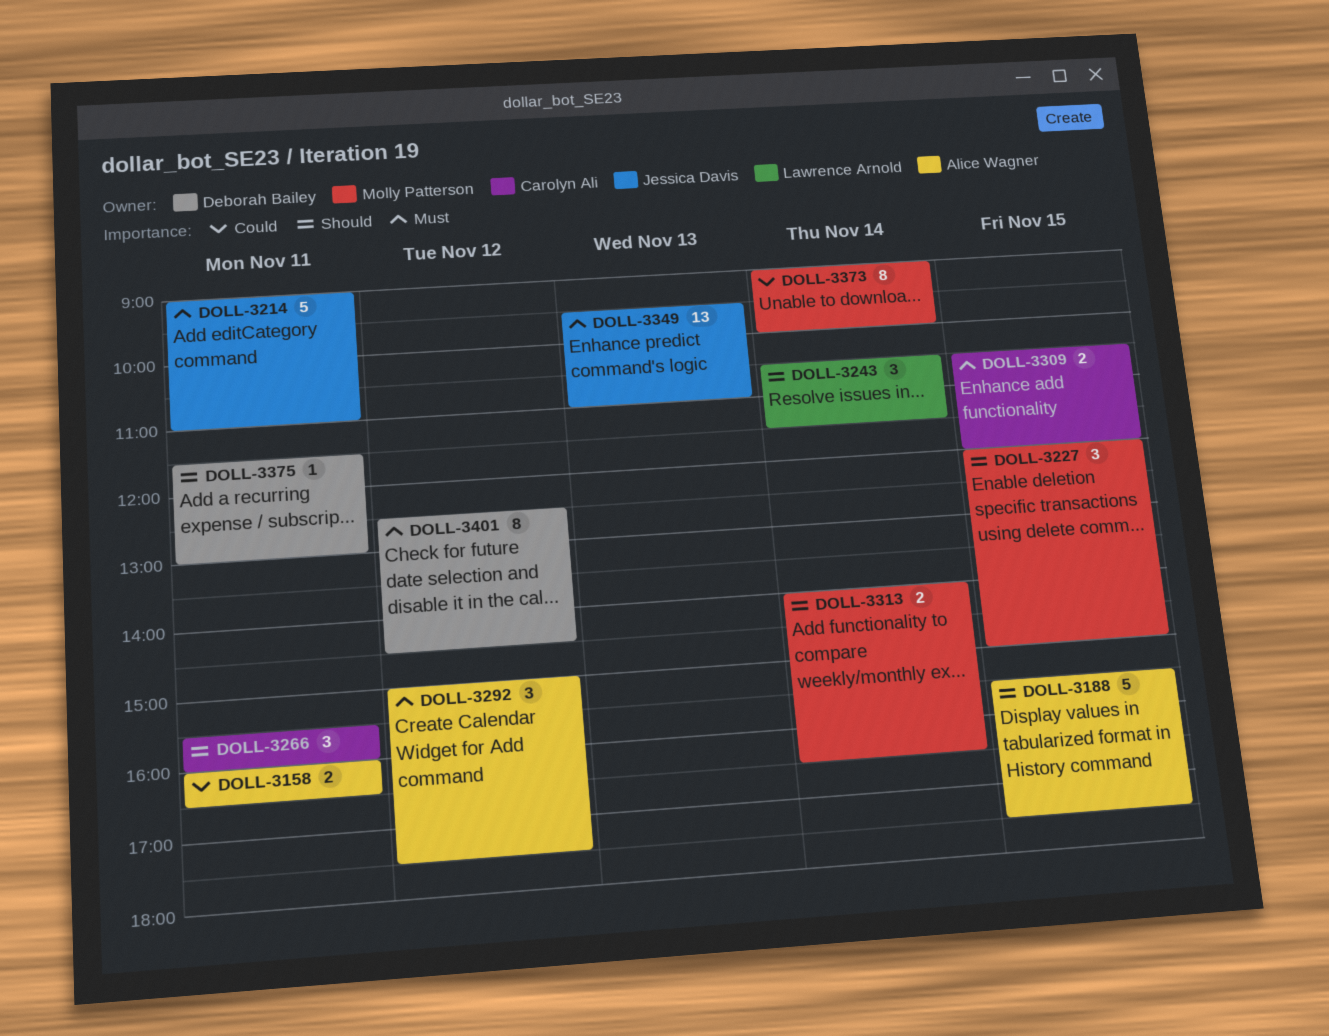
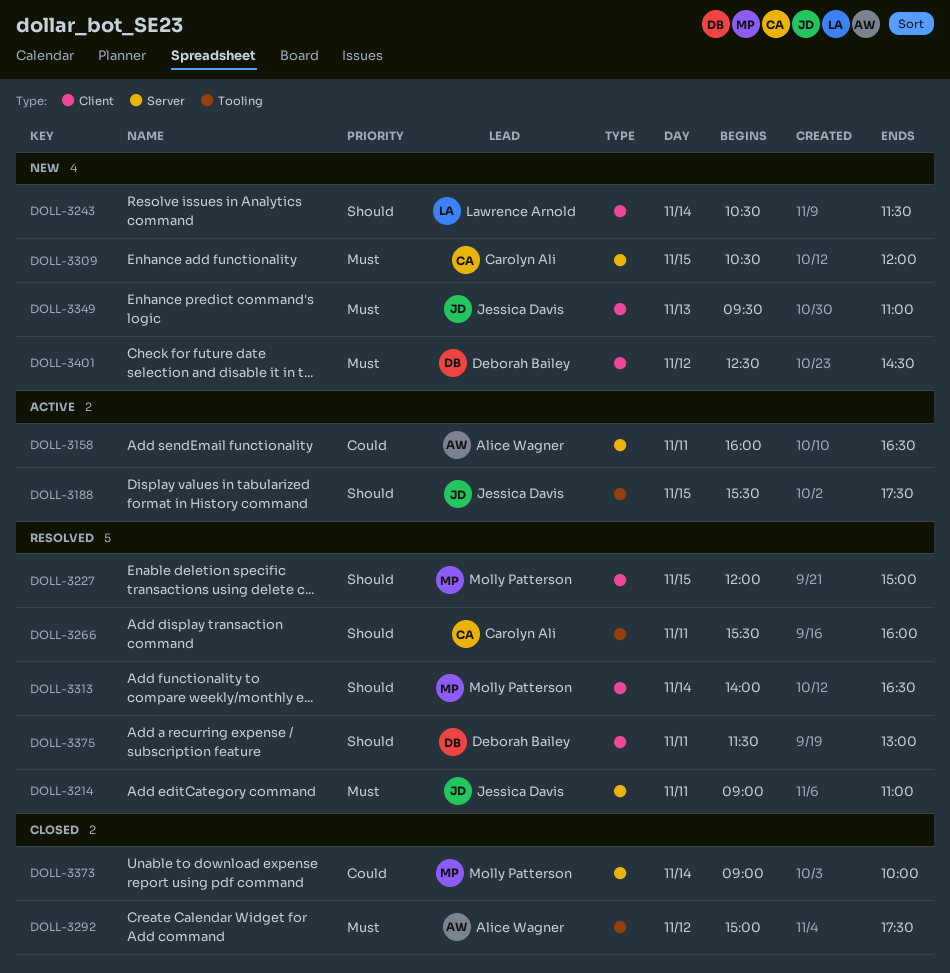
DOLL-3188, owner: Alice Wagner -> Jessica Davis

